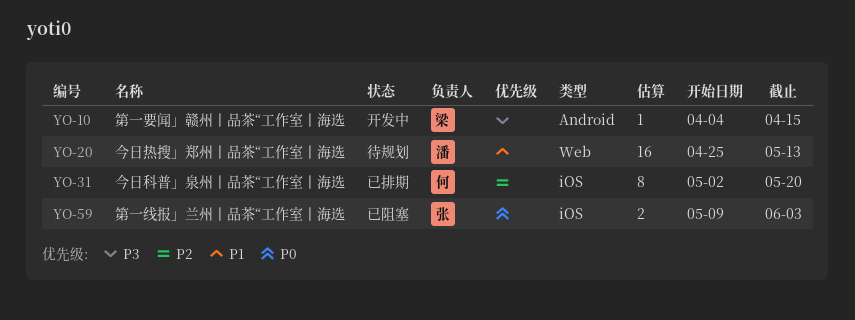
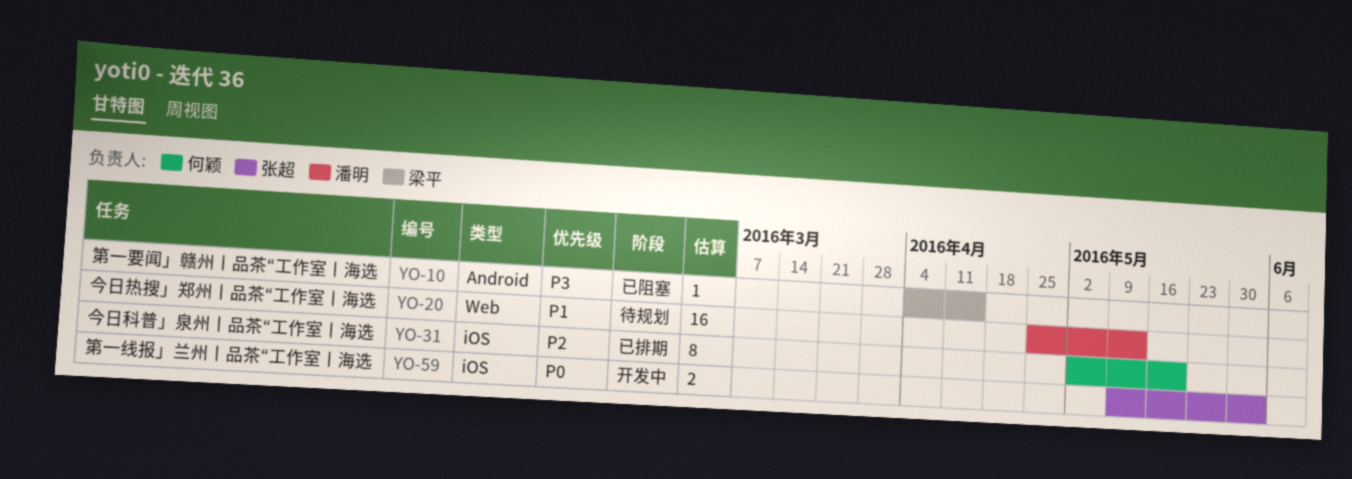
YO-10, status: 开发中 -> 已阻塞
YO-59, status: 已阻塞 -> 开发中

